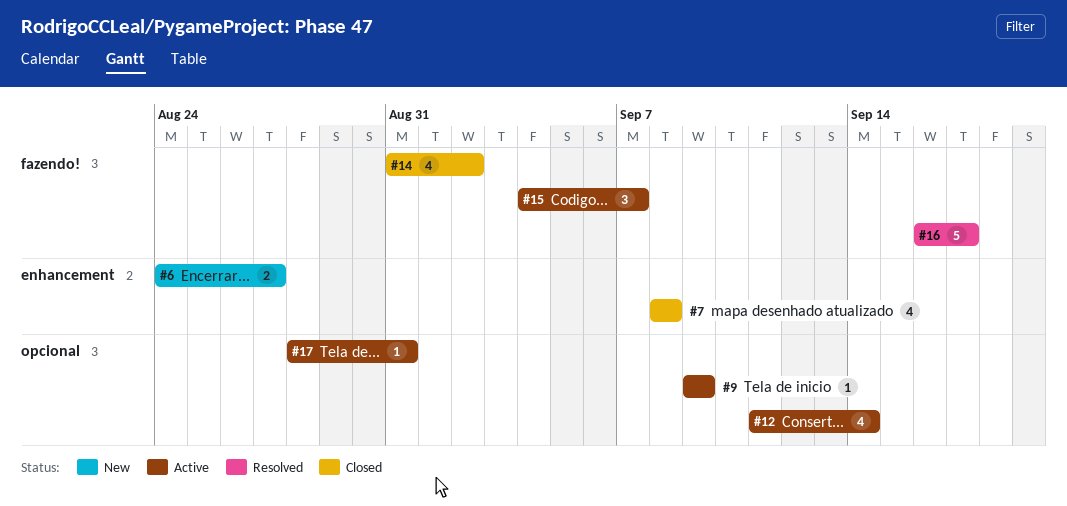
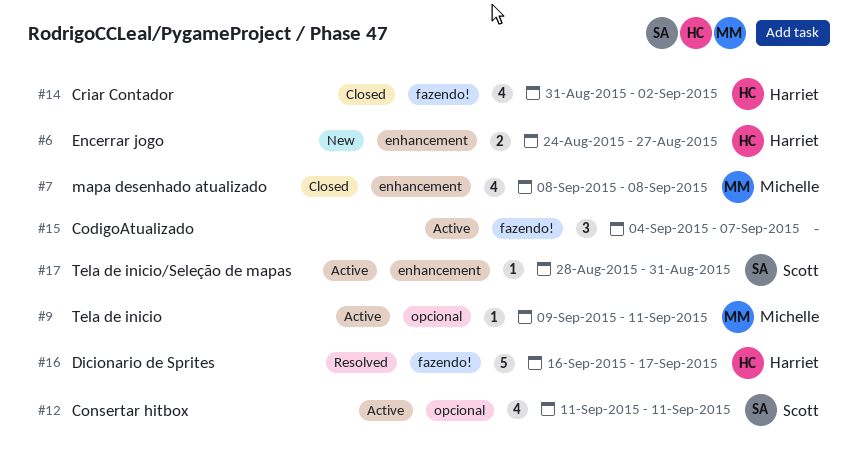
#9, due: Sep 9 -> Sep 11
#12, due: Sep 14 -> Sep 11
#17, label: opcional -> enhancement

